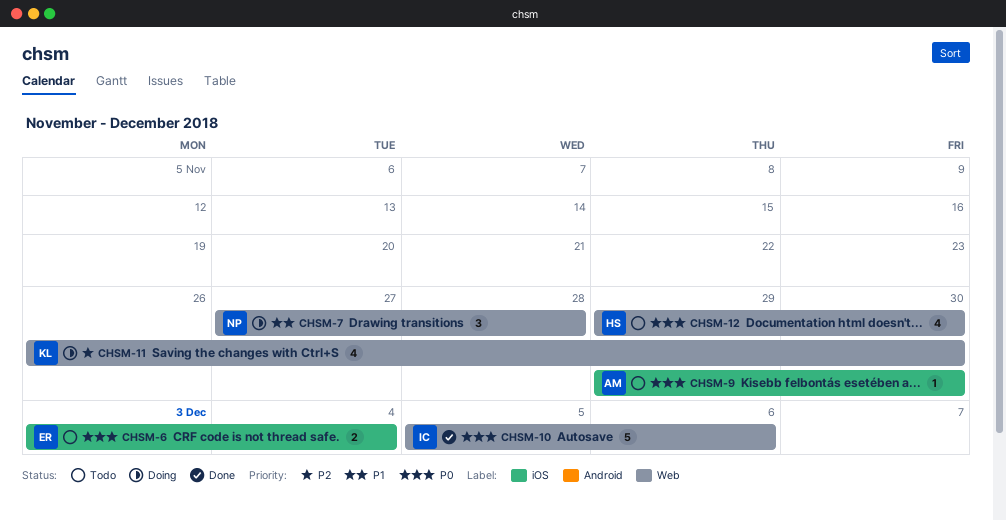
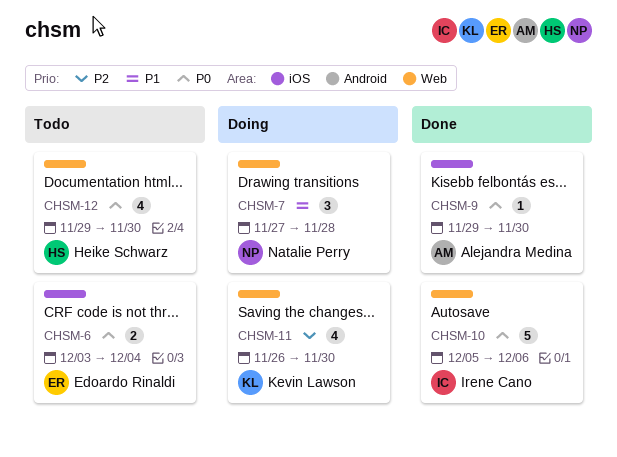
CHSM-9, status: Todo -> Done

